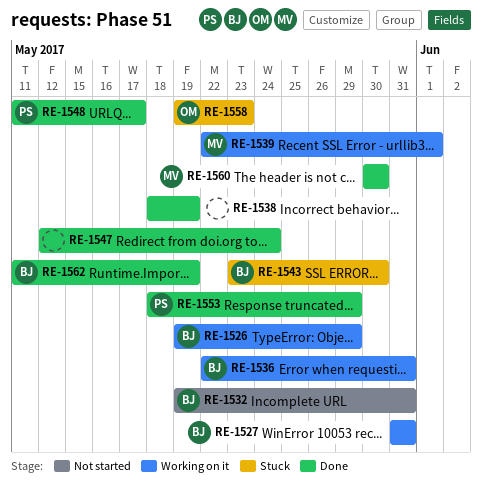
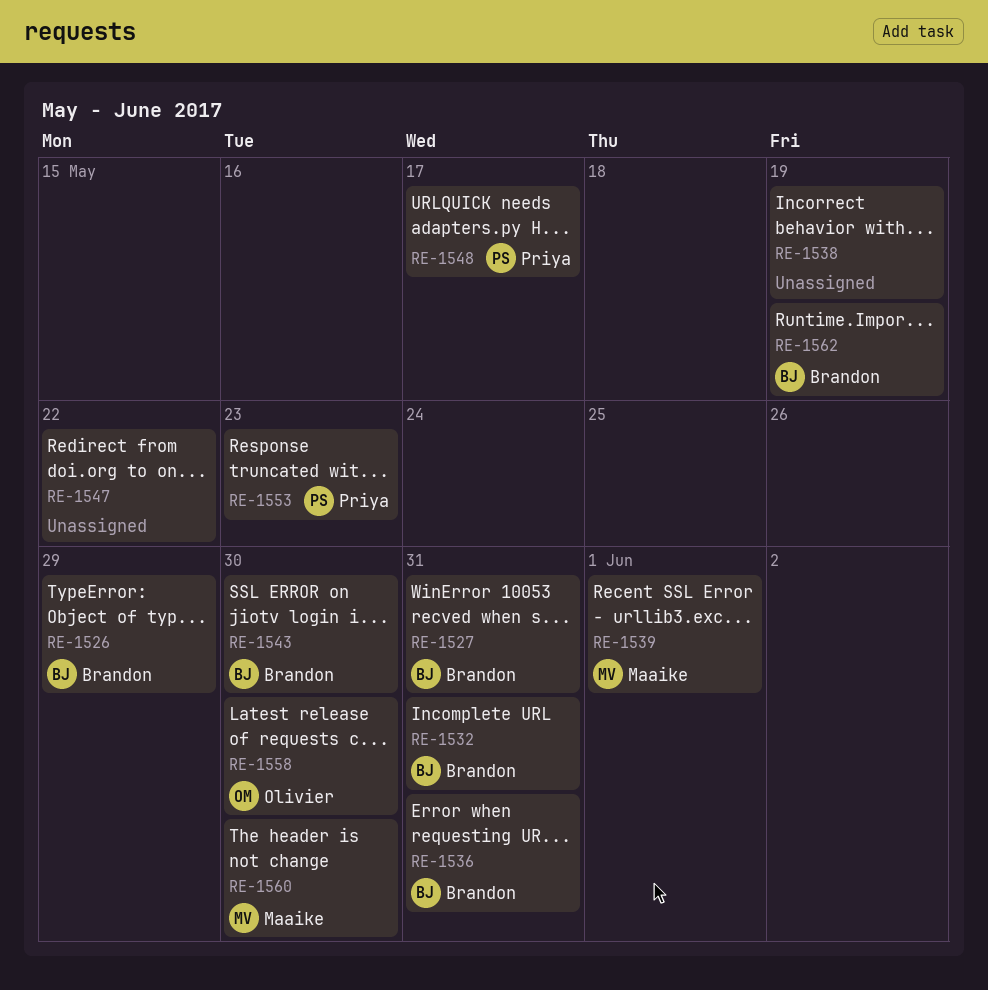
RE-1547, due: May 24 -> May 22
RE-1553, due: May 29 -> May 23
RE-1558, due: May 23 -> May 30

